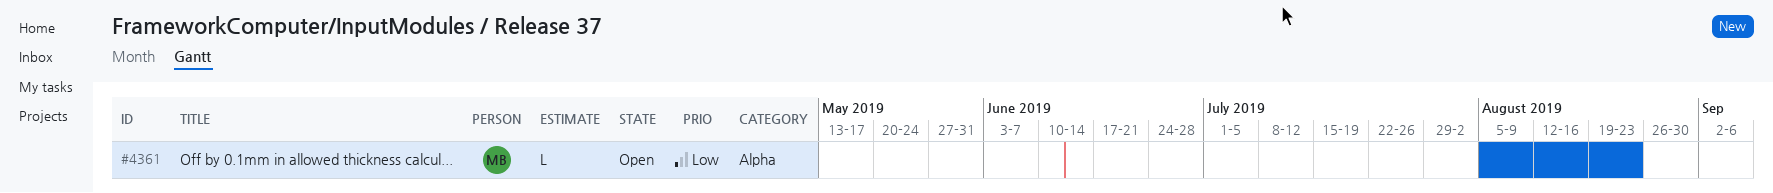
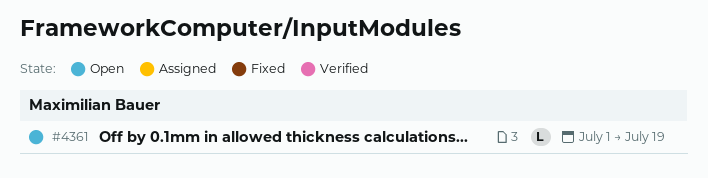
#4361, start: Aug 5 -> Jul 1
#4361, due: Aug 23 -> Jul 19

